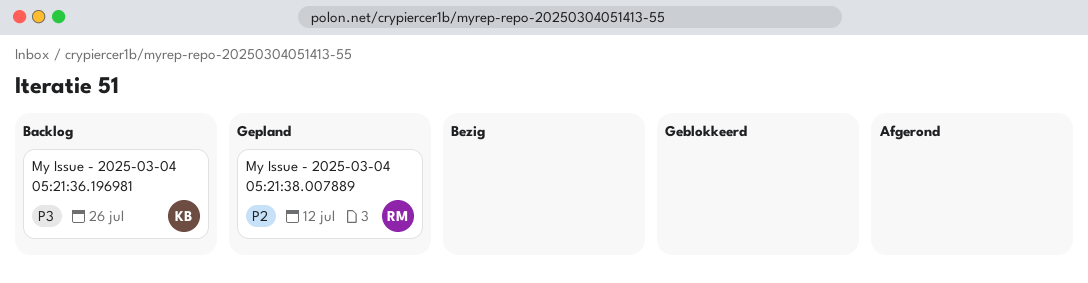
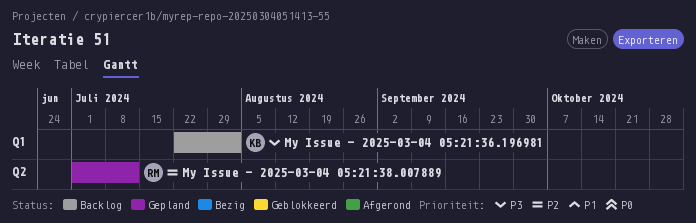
My Issue - 2025-03-04 05:21:36.196981, due: Jul 26 -> Aug 2

